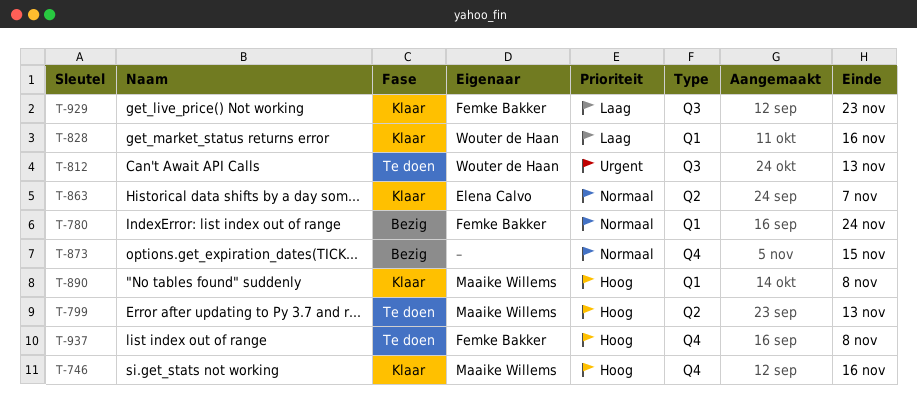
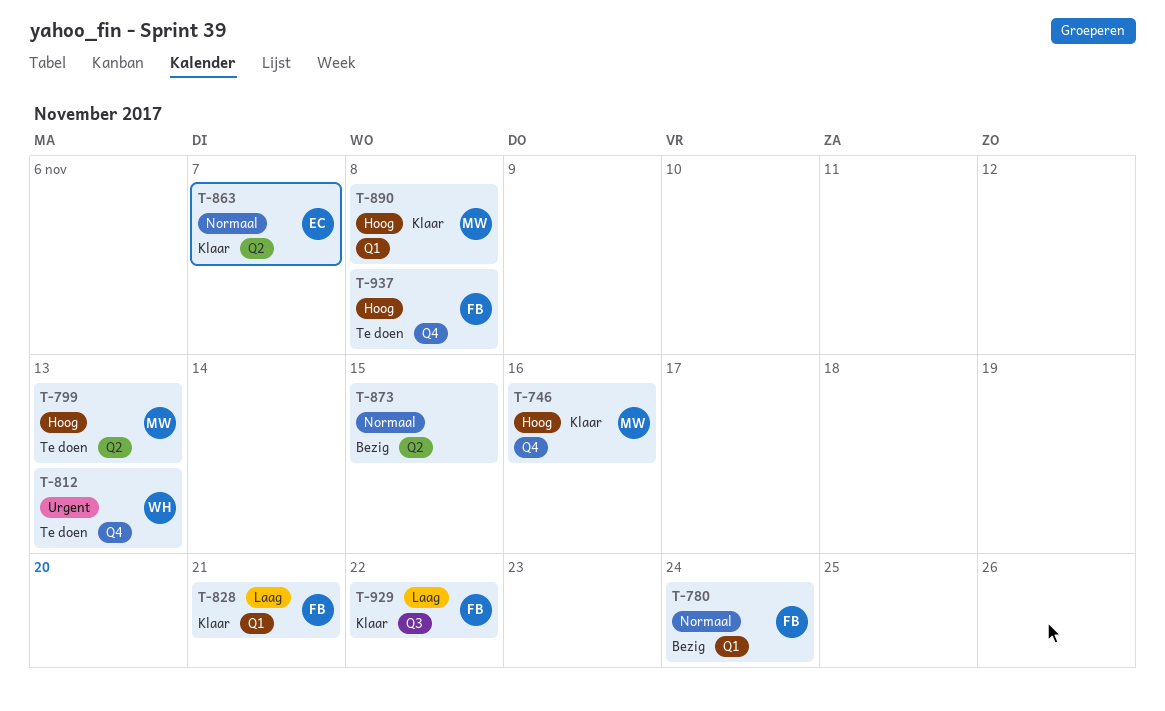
T-812, label: Q3 -> Q4
T-828, owner: Wouter de Haan -> Femke Bakker
T-828, due: Nov 16 -> Nov 21
T-873, label: Q4 -> Q2
T-929, due: Nov 23 -> Nov 22

